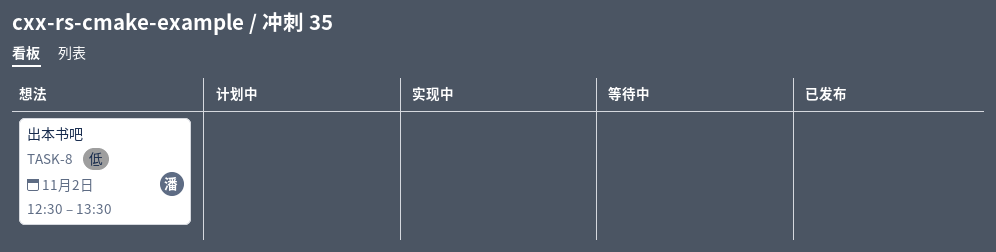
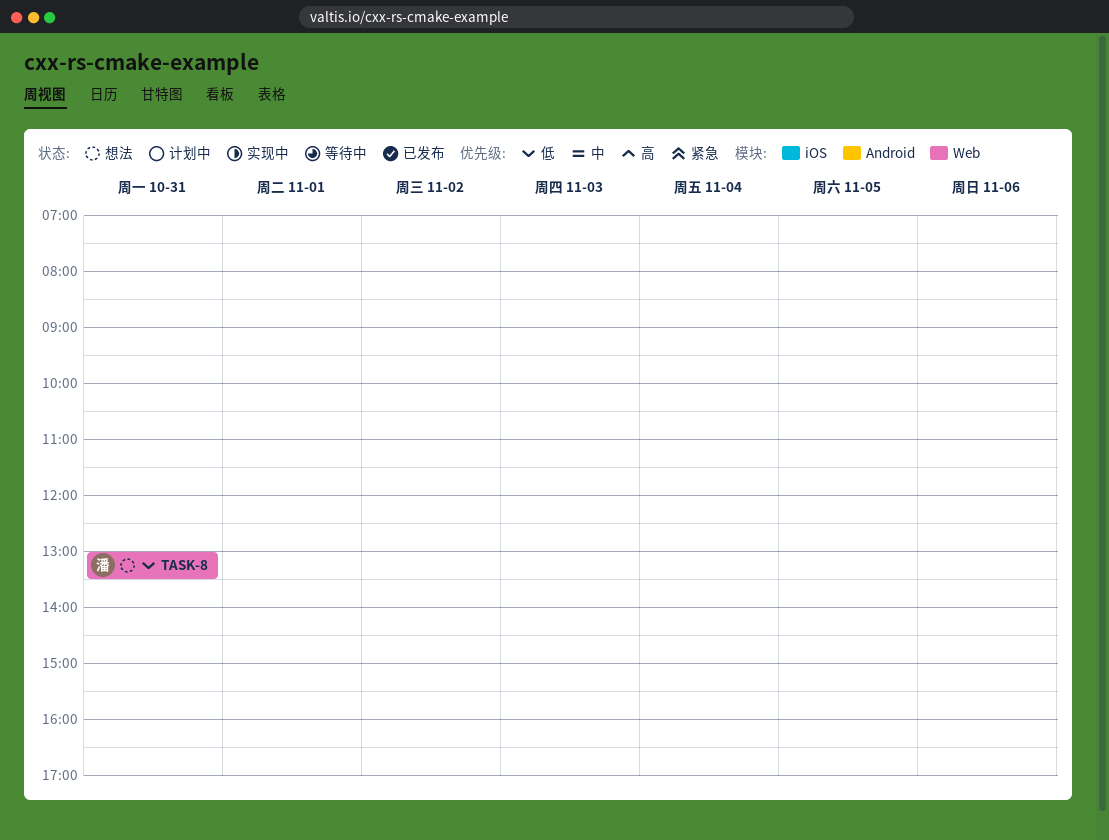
TASK-8, day: Nov 2 -> Oct 31
TASK-8, begins: 12:30 -> 13:00

